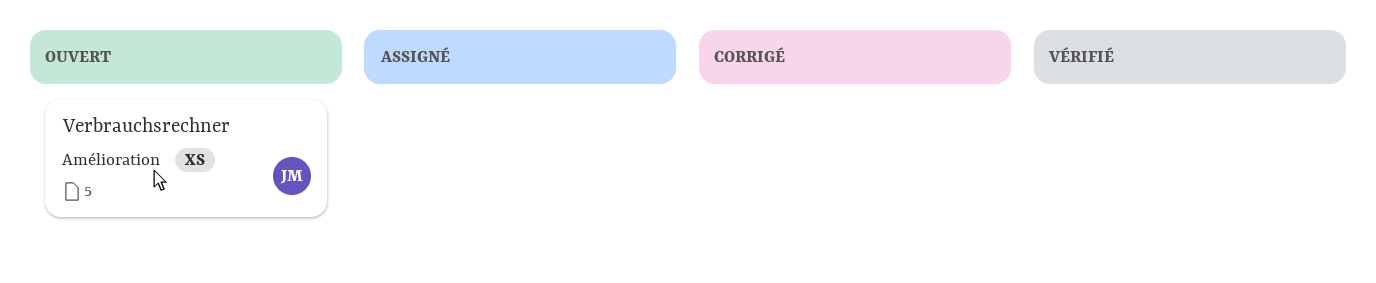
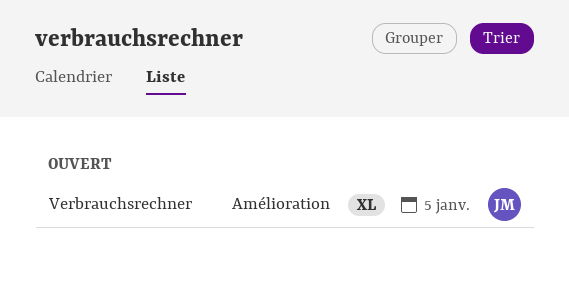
Verbrauchsrechner, estimate: XS -> XL

